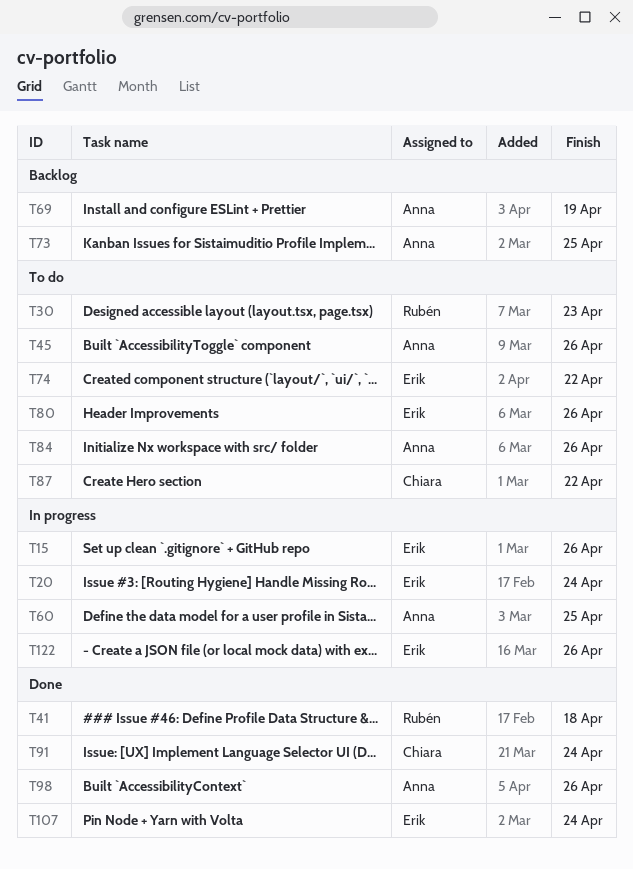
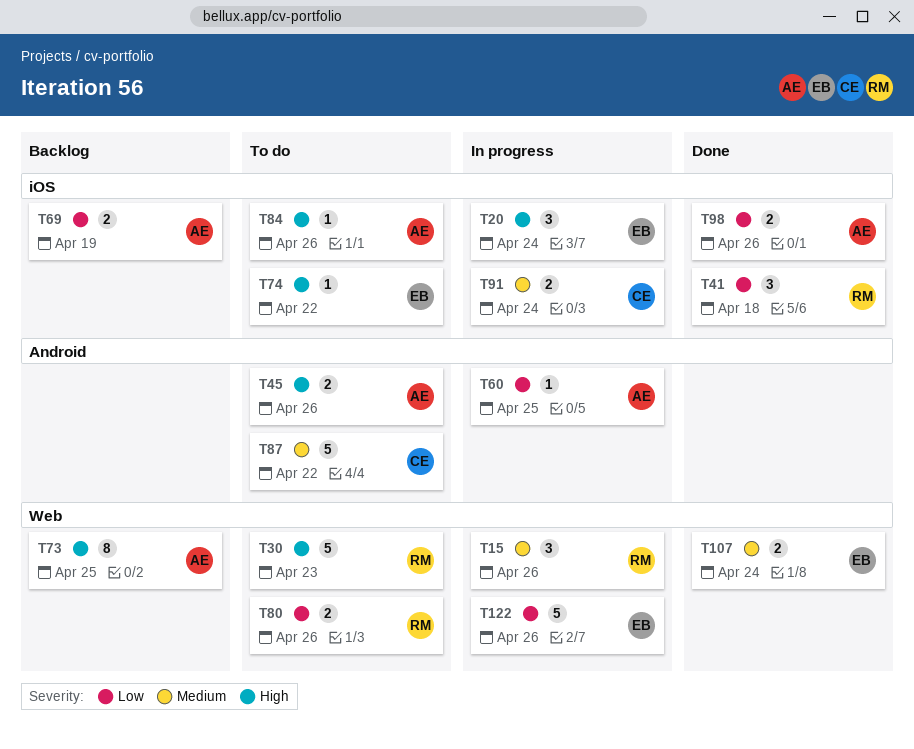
T15, owner: Erik -> Rubén
T80, owner: Erik -> Rubén
T91, status: Done -> In progress

